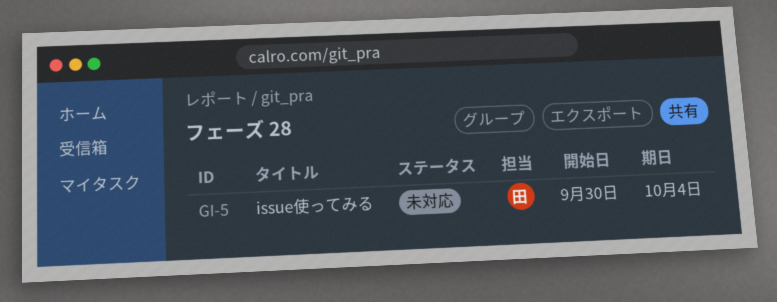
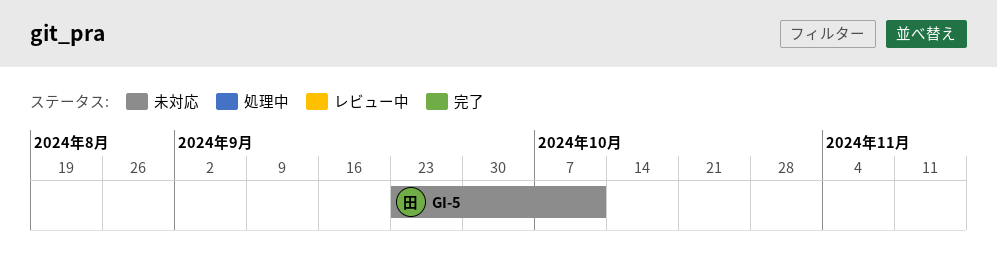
GI-5, start: Sep 30 -> Sep 23
GI-5, due: Oct 4 -> Oct 11

